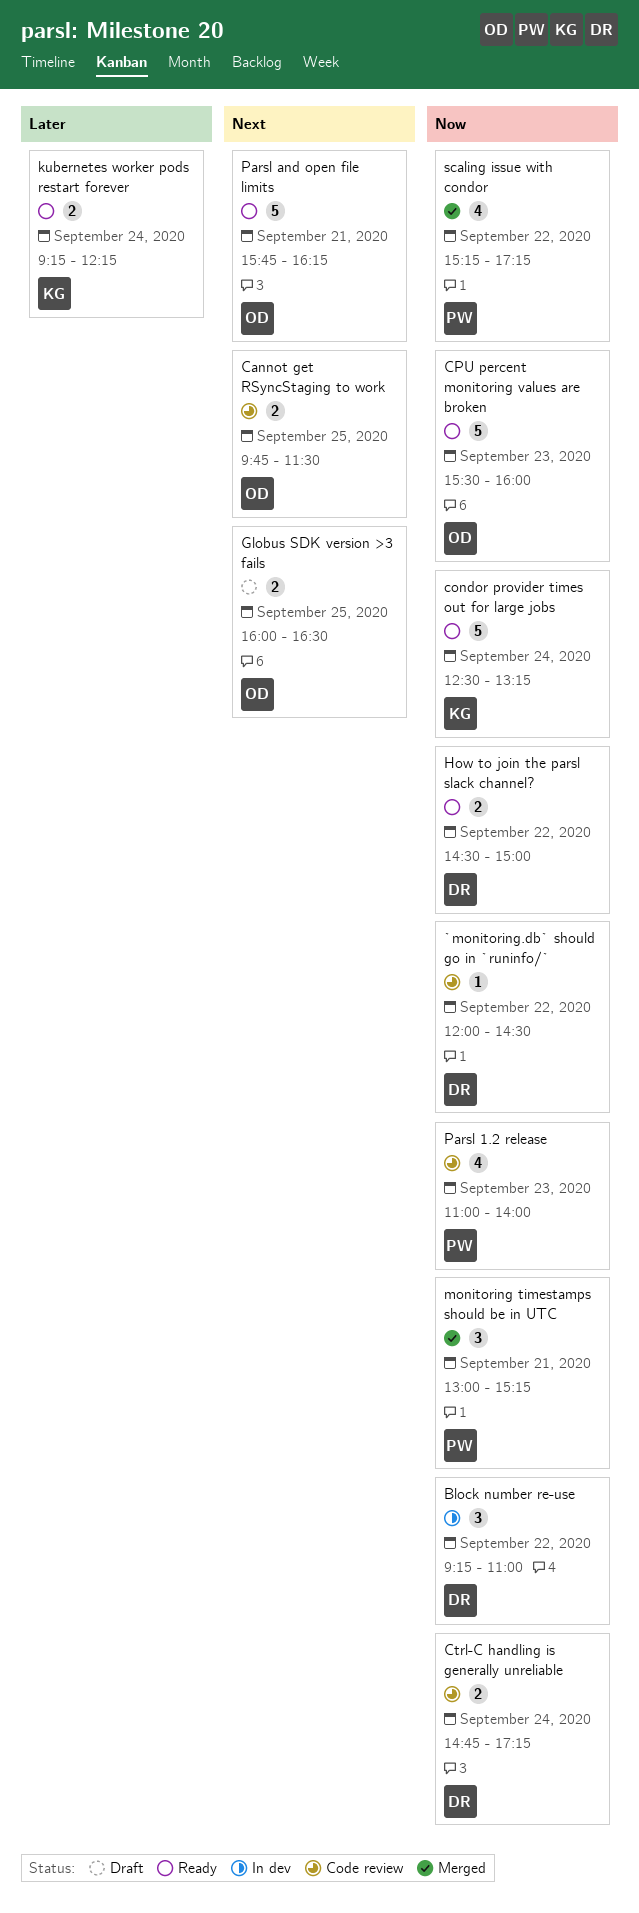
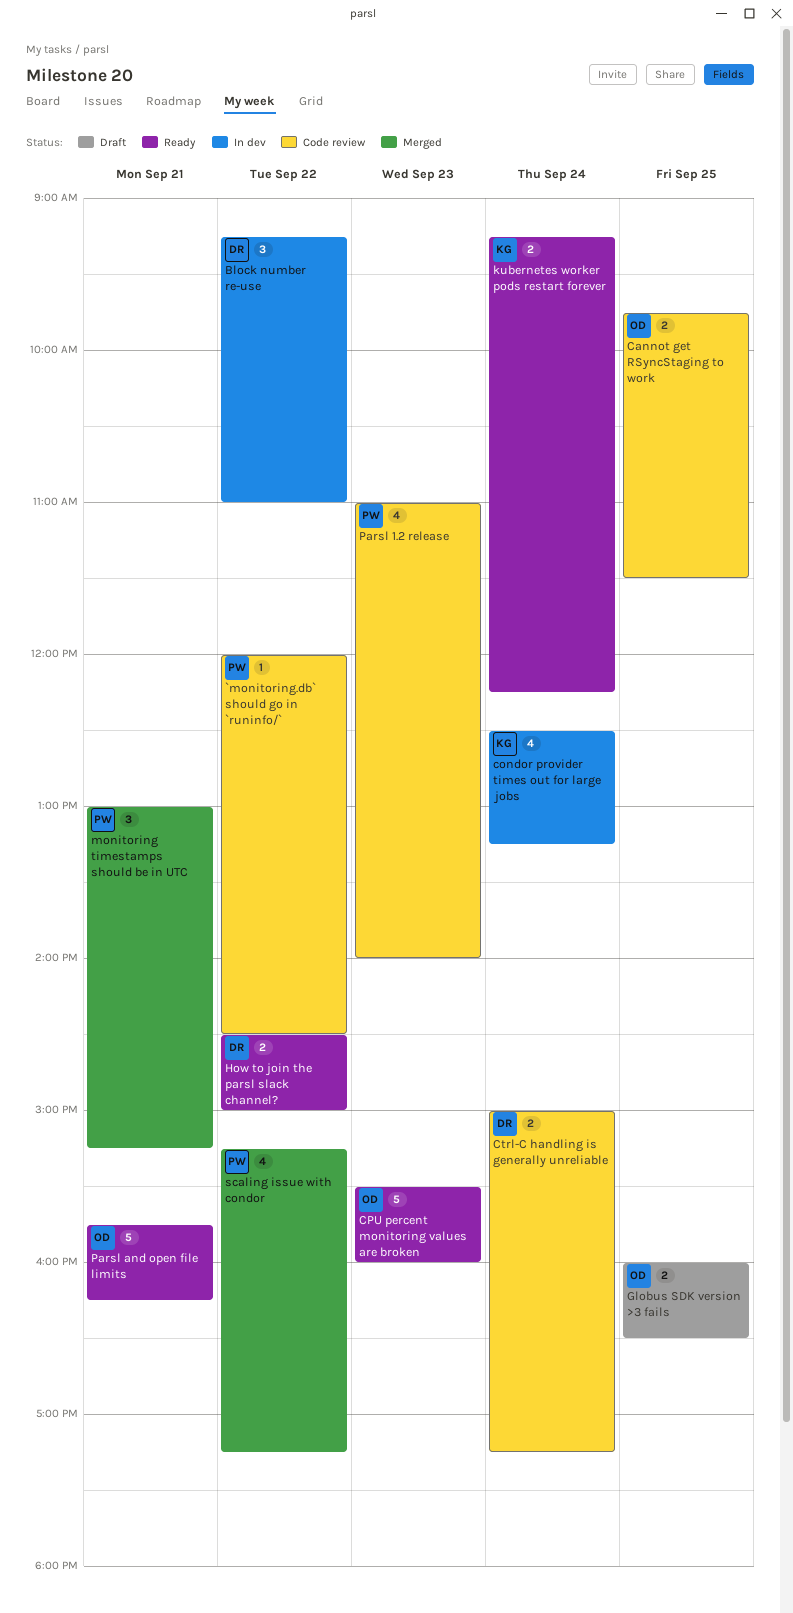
`monitoring.db` should go in `runinfo/`, owner: DR -> PW
condor provider times out for large jobs, status: Ready -> In dev
condor provider times out for large jobs, estimate: 5 -> 4
Ctrl-C handling is generally unreliable, begins: 14:45 -> 15:00

